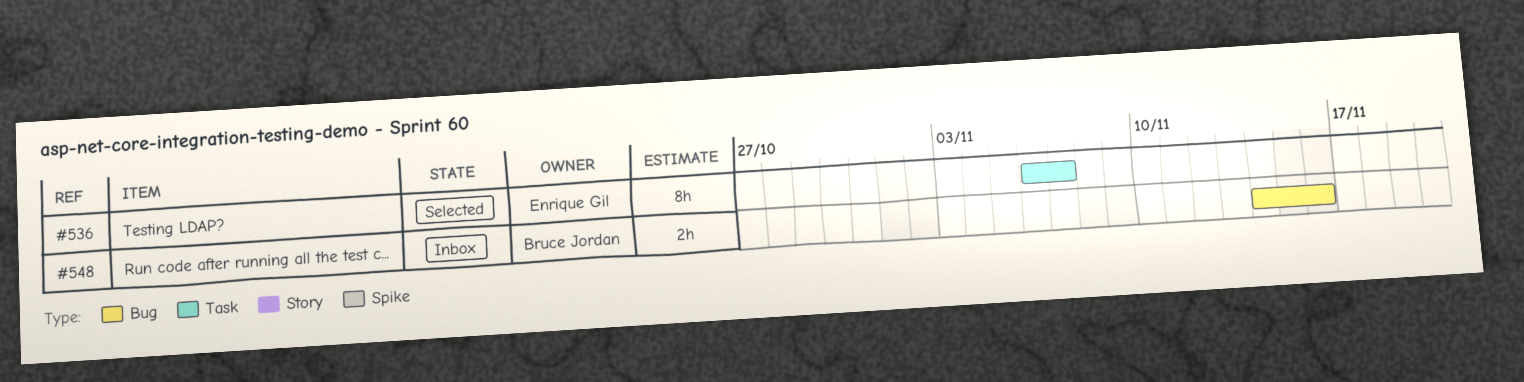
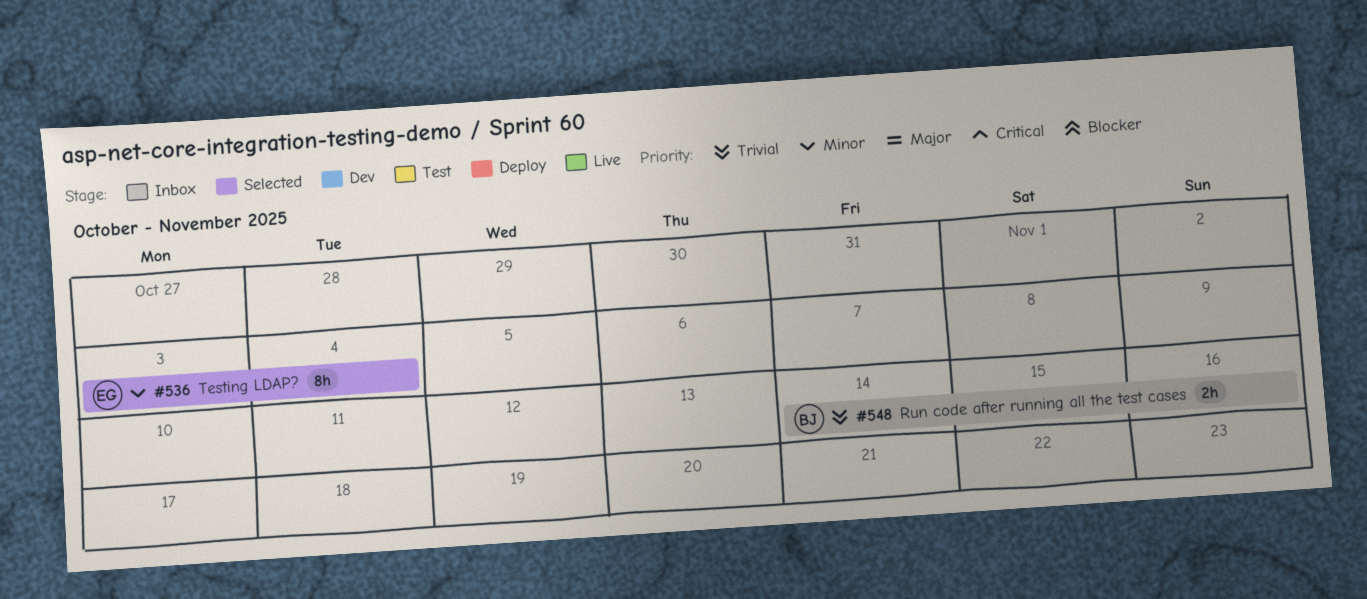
#536, start: Nov 6 -> Nov 3
#536, due: Nov 7 -> Nov 4

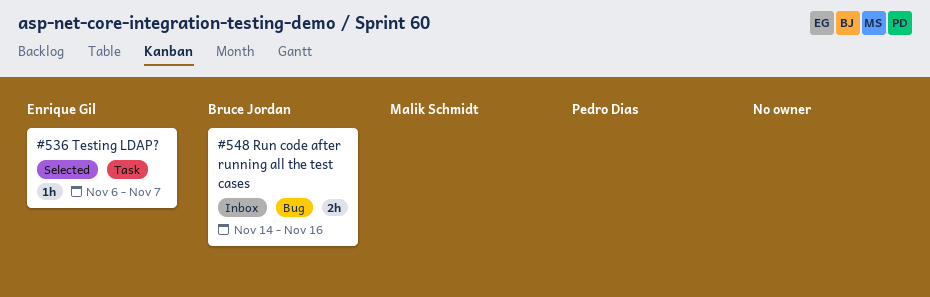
#536, estimate: 8h -> 1h
#536, start: Nov 3 -> Nov 6
#536, due: Nov 4 -> Nov 7

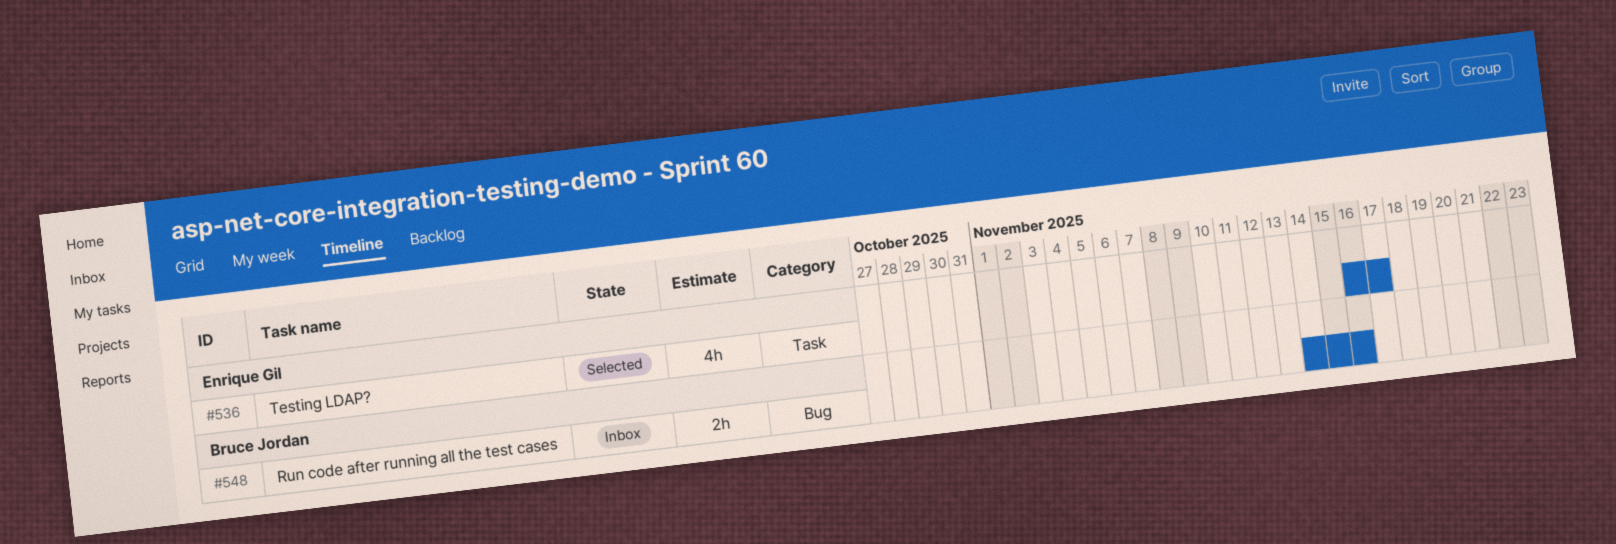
#536, estimate: 1h -> 4h
#536, start: Nov 6 -> Nov 16
#536, due: Nov 7 -> Nov 17

